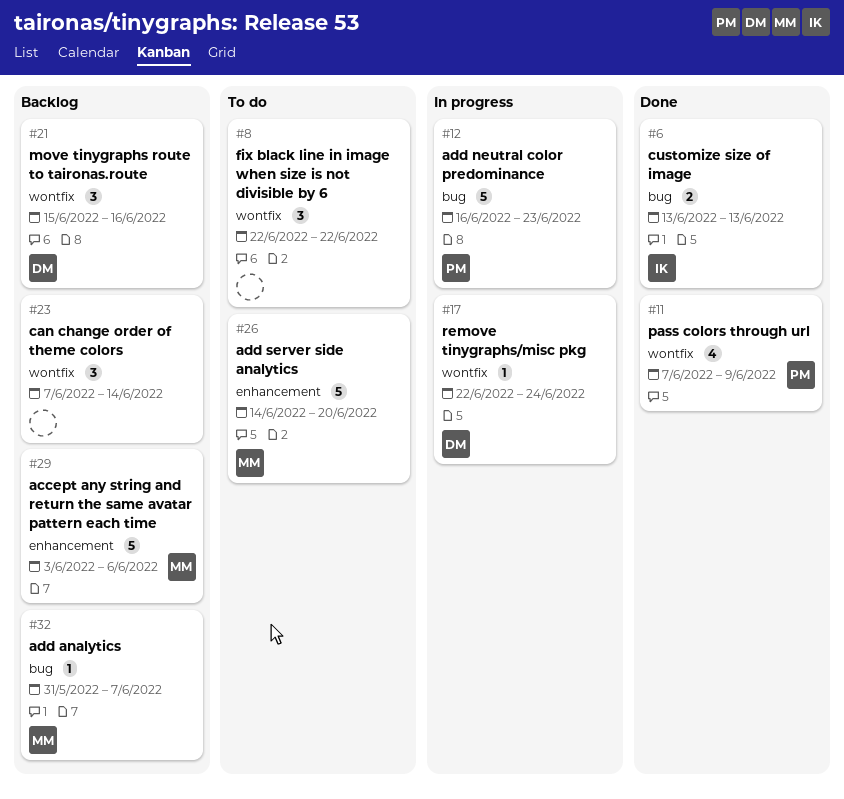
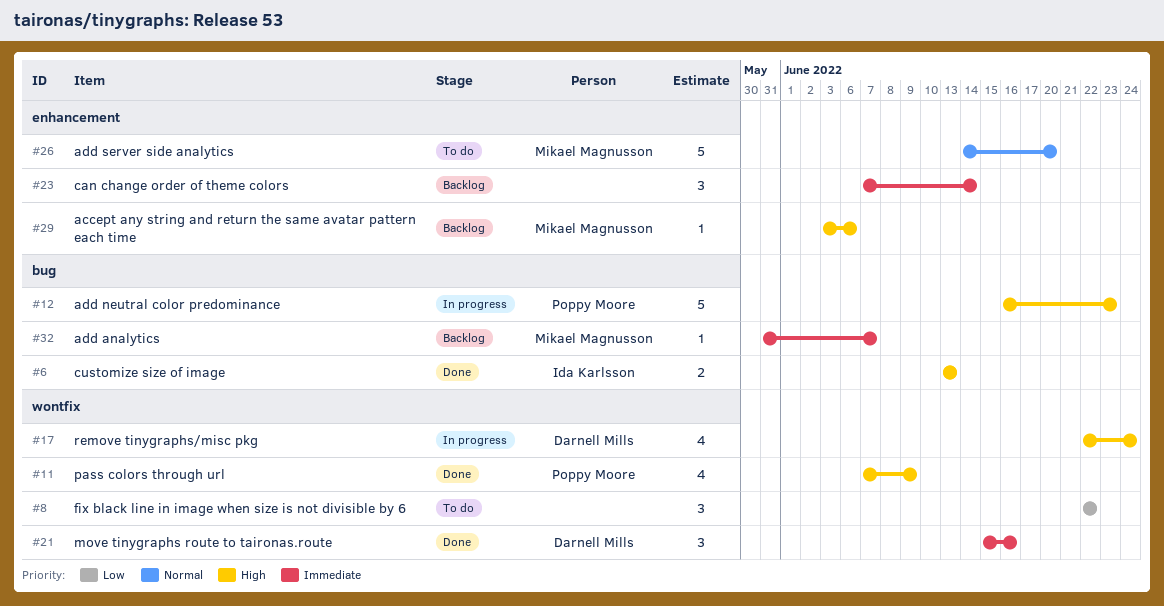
#17, estimate: 1 -> 4
#21, status: Backlog -> Done
#23, label: wontfix -> enhancement
#29, estimate: 5 -> 1

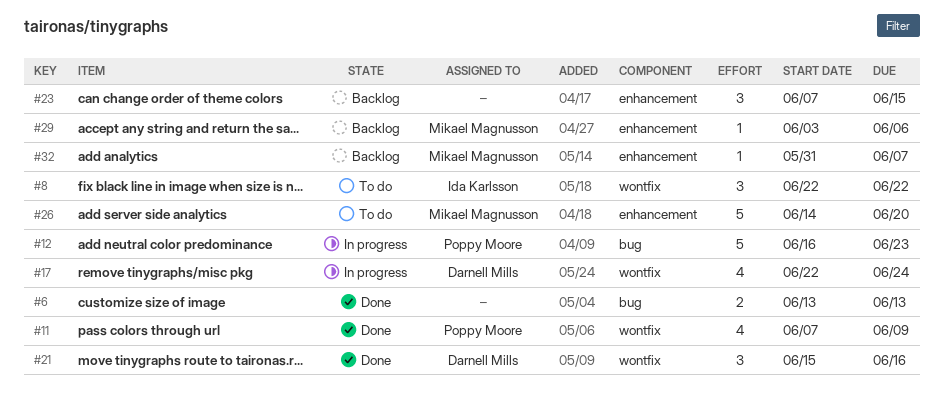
#6, owner: Ida Karlsson -> none
#8, owner: none -> Ida Karlsson
#23, due: Jun 14 -> Jun 15
#32, label: bug -> enhancement

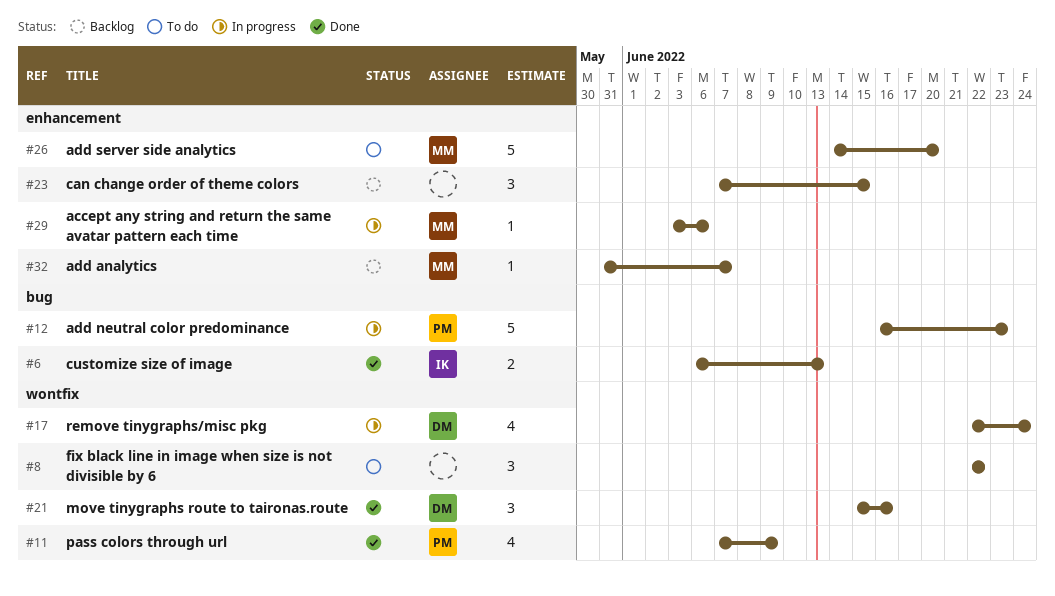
#6, owner: none -> Ida Karlsson
#6, start: Jun 13 -> Jun 6
#8, owner: Ida Karlsson -> none
#29, status: Backlog -> In progress

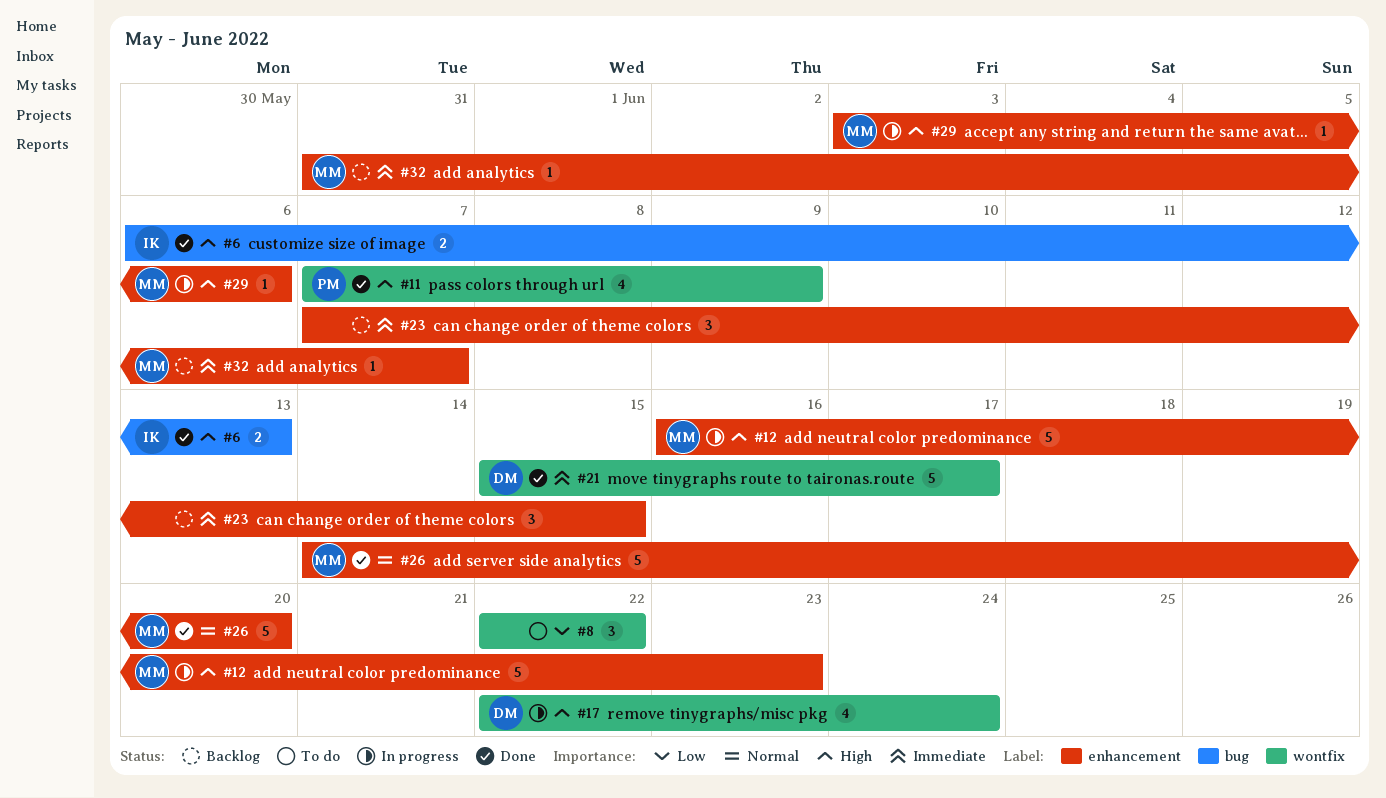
#12, owner: PM -> MM
#12, label: bug -> enhancement
#21, estimate: 3 -> 5
#21, due: Jun 16 -> Jun 17
#26, status: To do -> Done

